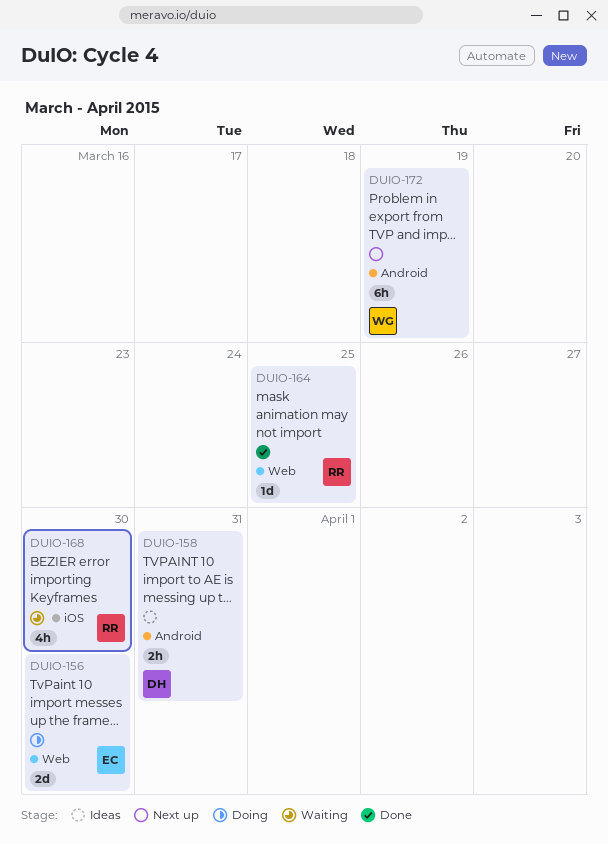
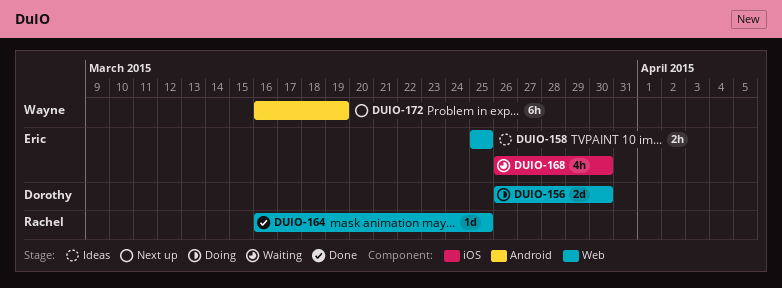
DUIO-156, owner: Eric -> Dorothy
DUIO-158, owner: Dorothy -> Eric
DUIO-158, label: Android -> Web
DUIO-158, due: Mar 31 -> Mar 25
DUIO-168, owner: Rachel -> Eric

